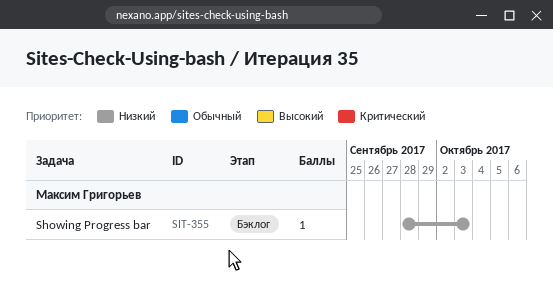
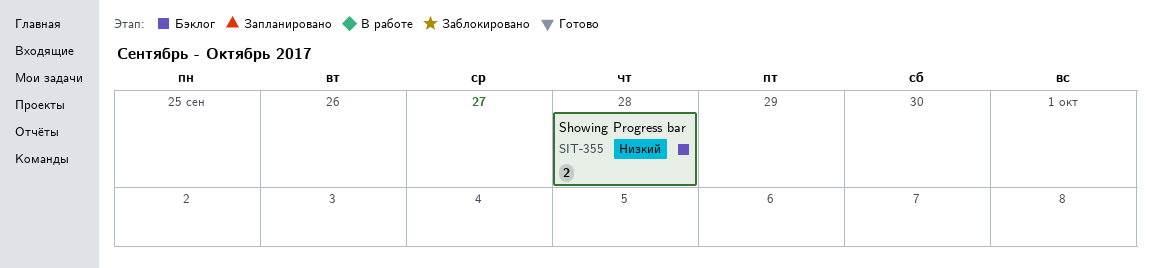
SIT-355, estimate: 1 -> 2
SIT-355, due: Oct 3 -> Sep 28

